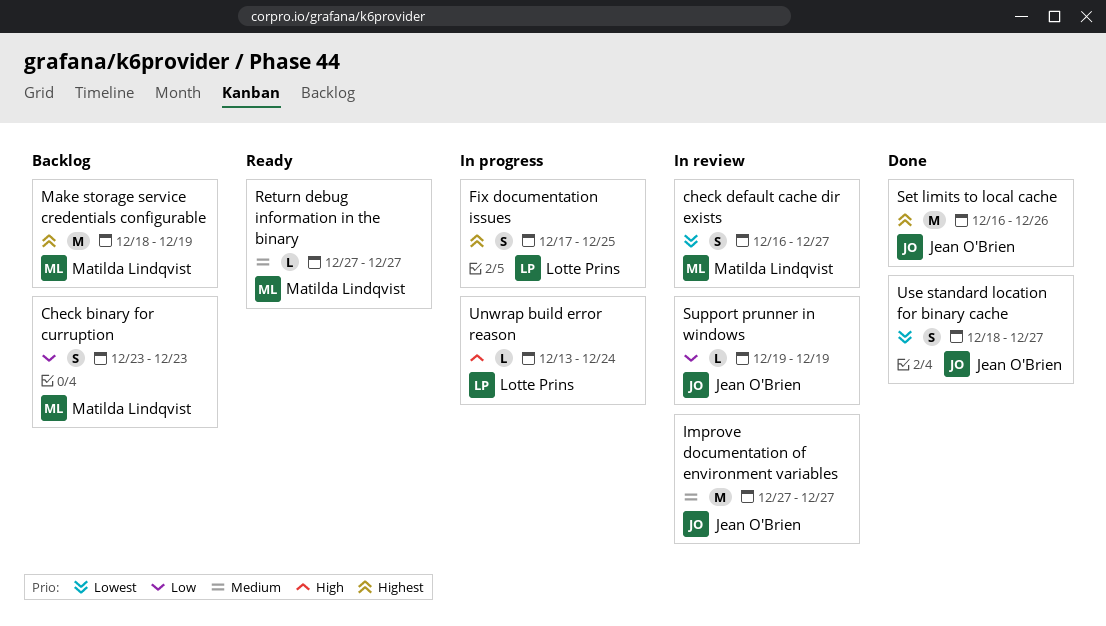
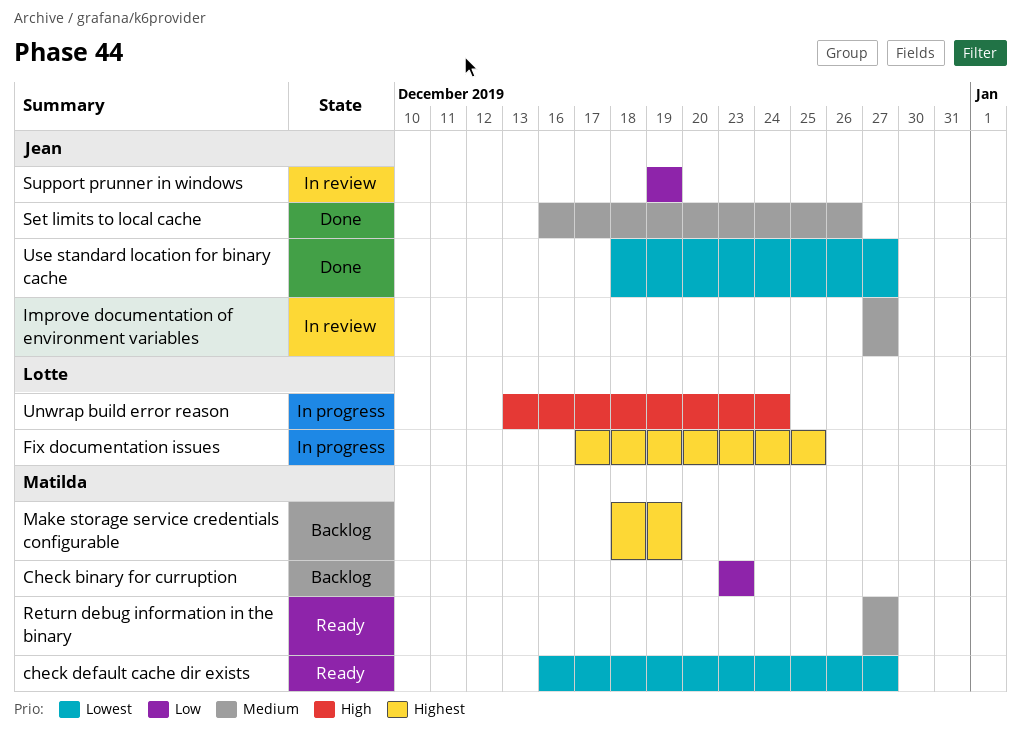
check default cache dir exists, status: In review -> Ready
Set limits to local cache, priority: Highest -> Medium

